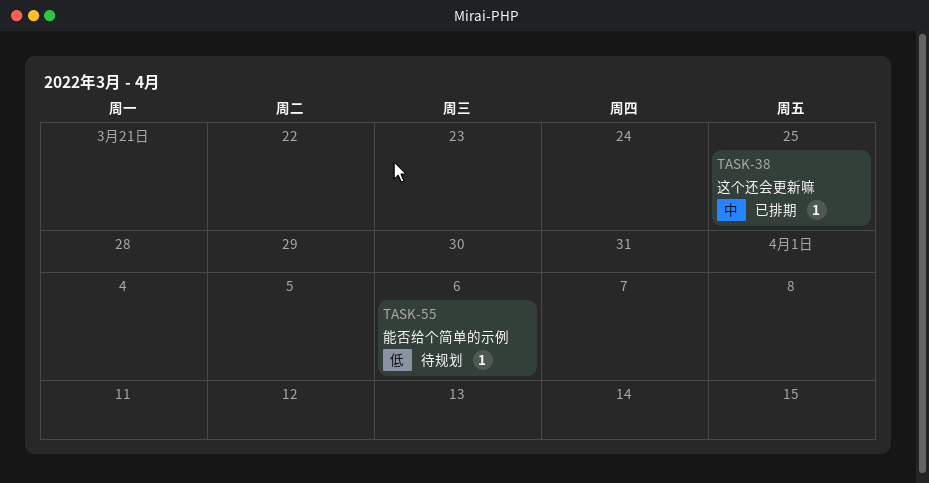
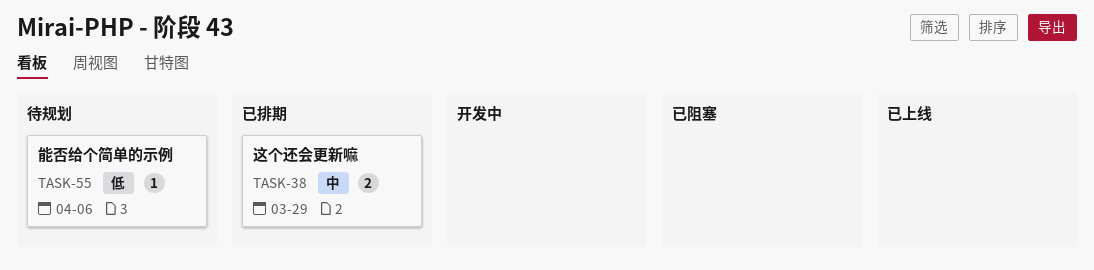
TASK-38, estimate: 1 -> 2
TASK-38, due: Mar 25 -> Mar 29

